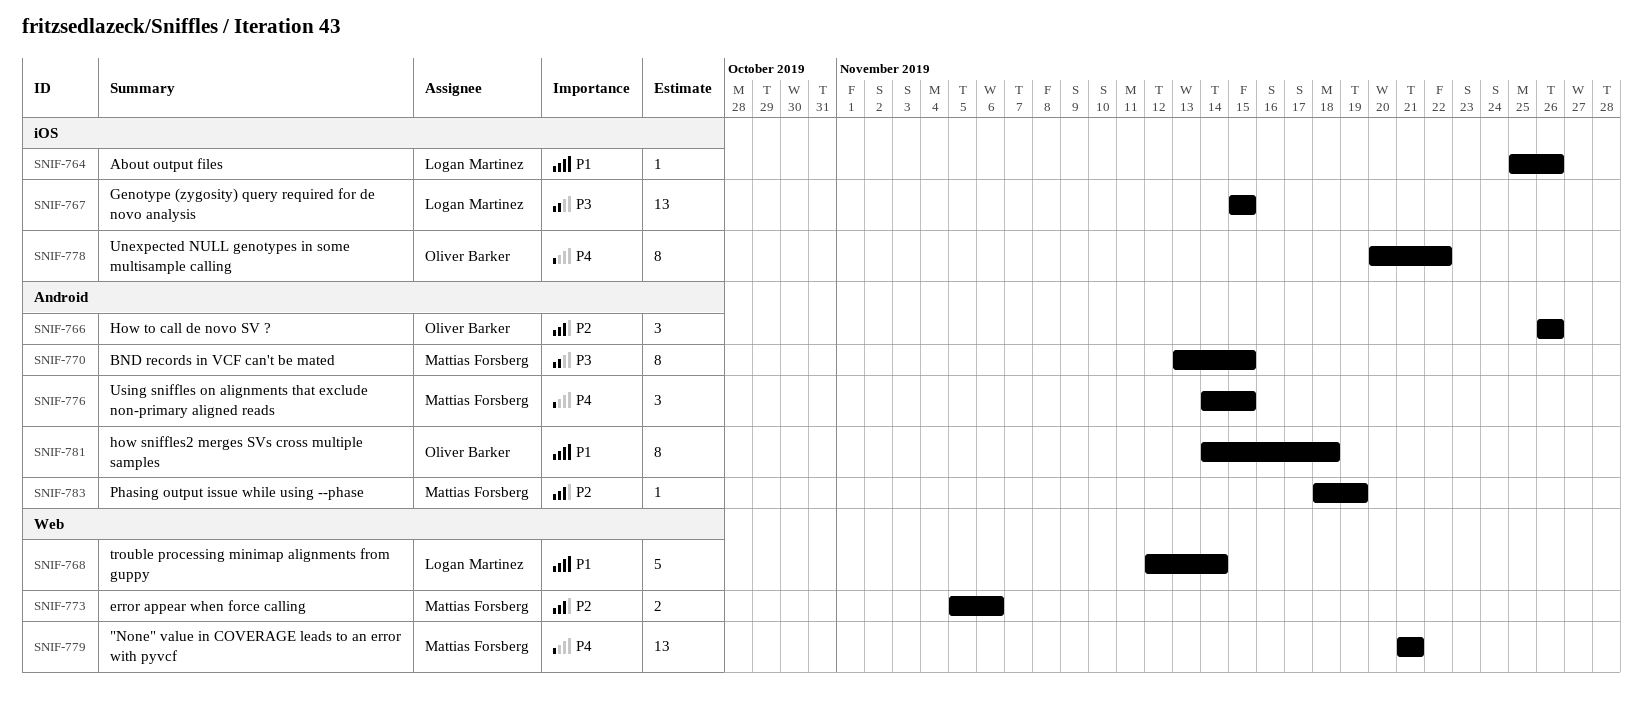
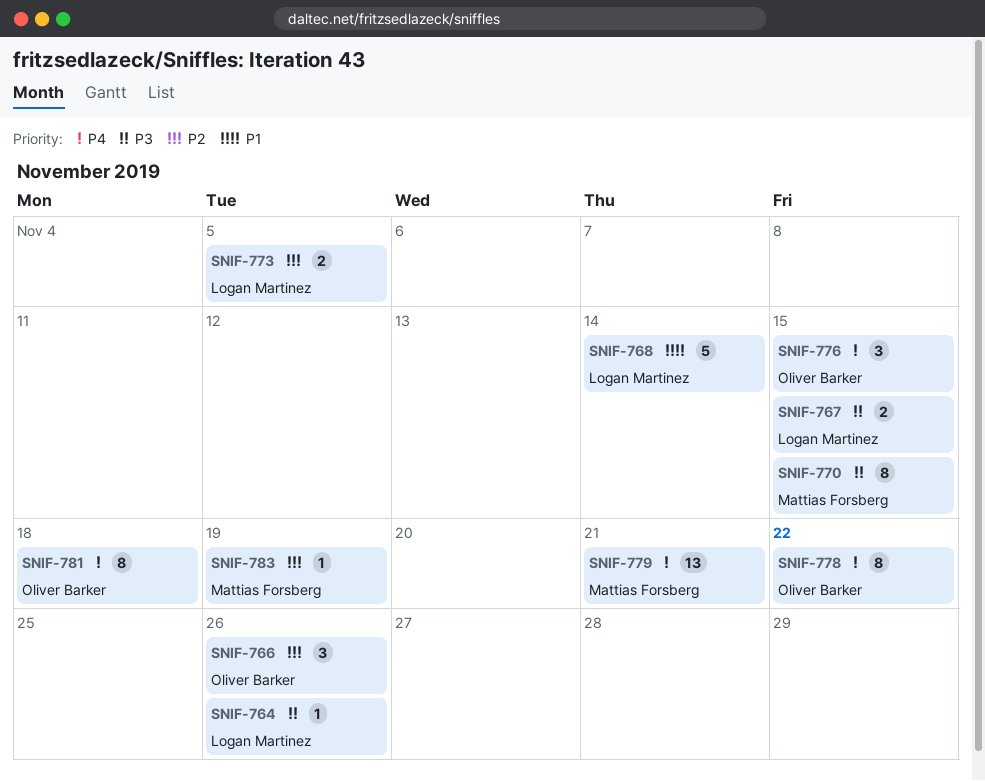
SNIF-764, priority: P1 -> P3
SNIF-767, estimate: 13 -> 2
SNIF-773, owner: Mattias Forsberg -> Logan Martinez
SNIF-773, due: Nov 6 -> Nov 5
SNIF-776, owner: Mattias Forsberg -> Oliver Barker
SNIF-781, priority: P1 -> P4

